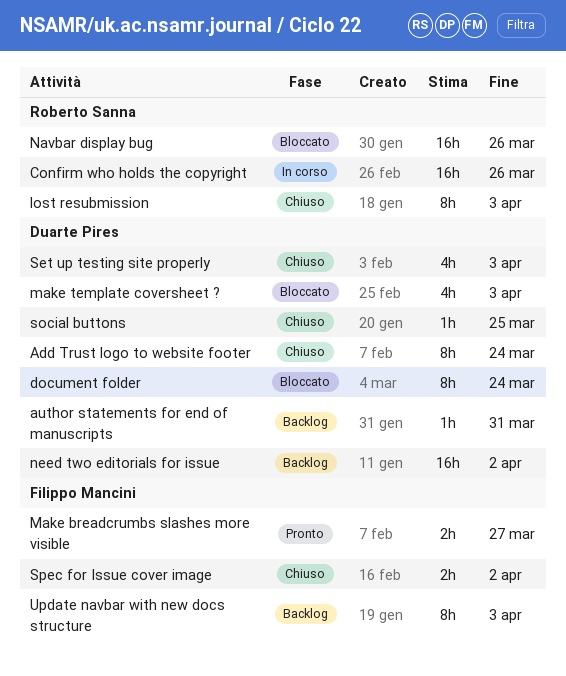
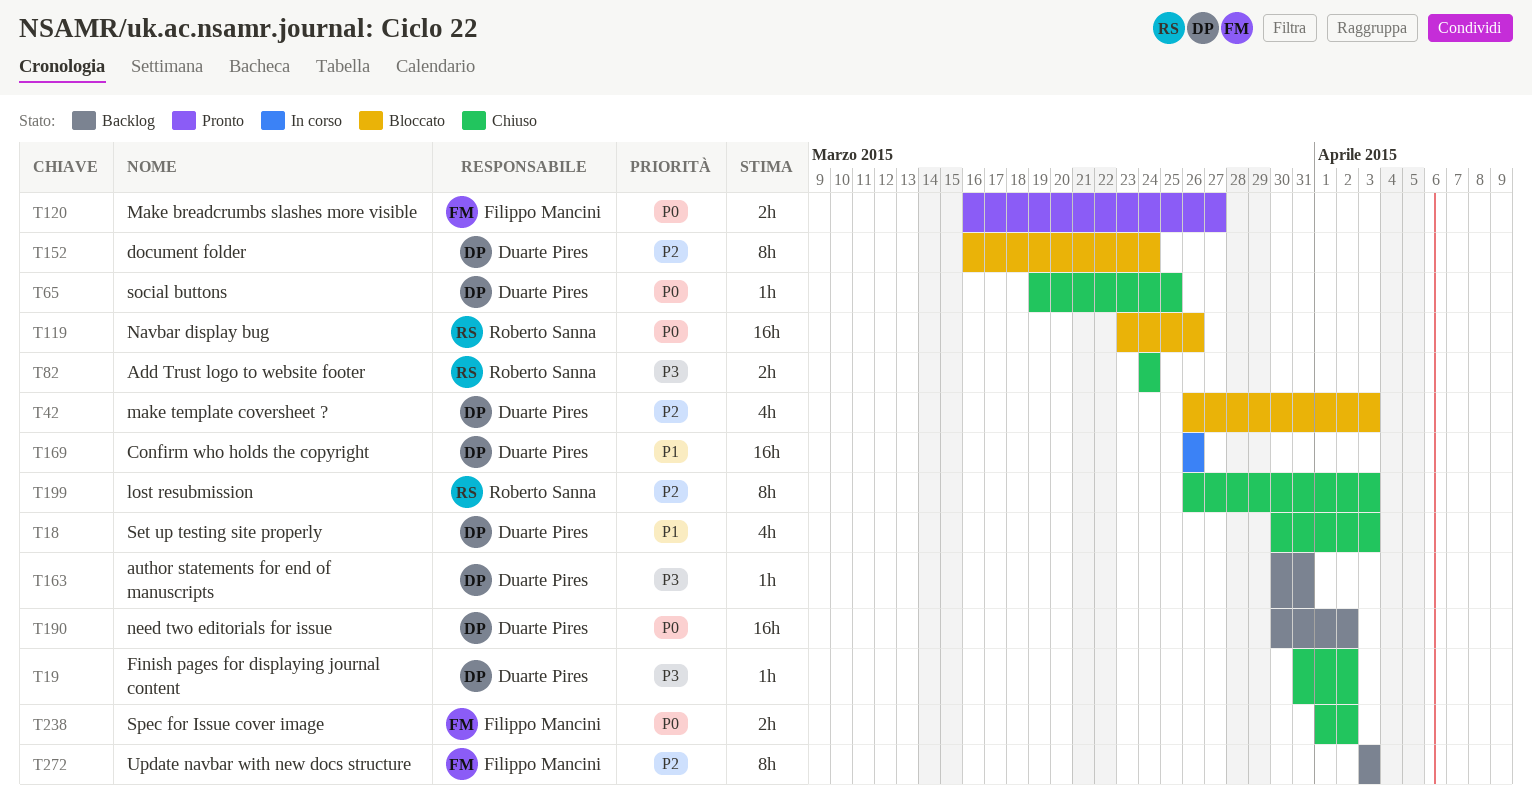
Add Trust logo to website footer, owner: Duarte Pires -> Roberto Sanna
Add Trust logo to website footer, estimate: 8h -> 2h
Confirm who holds the copyright, owner: Roberto Sanna -> Duarte Pires
Finish pages for displaying journal content: none -> present

